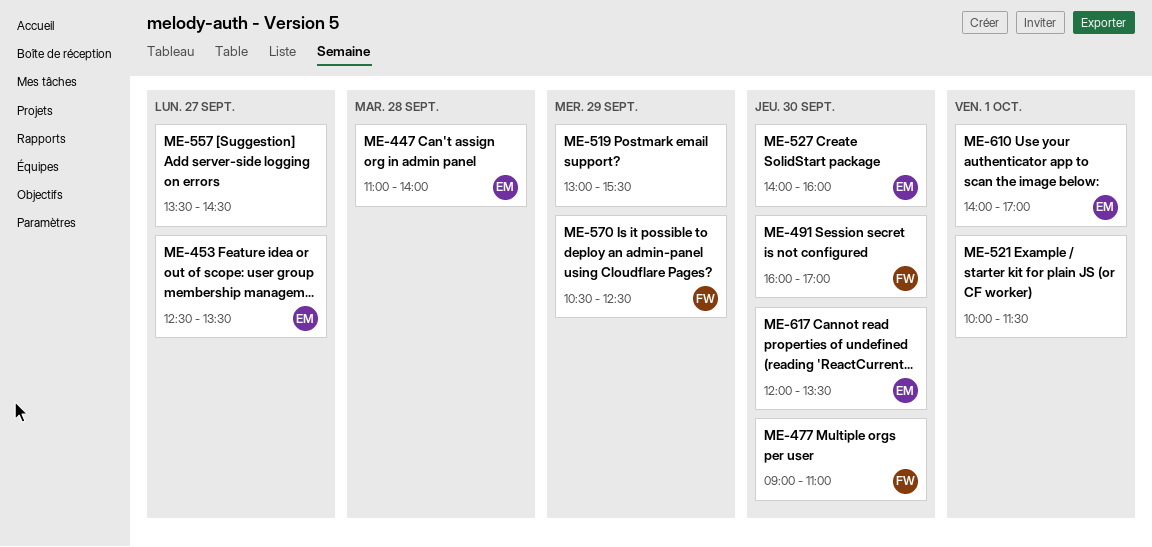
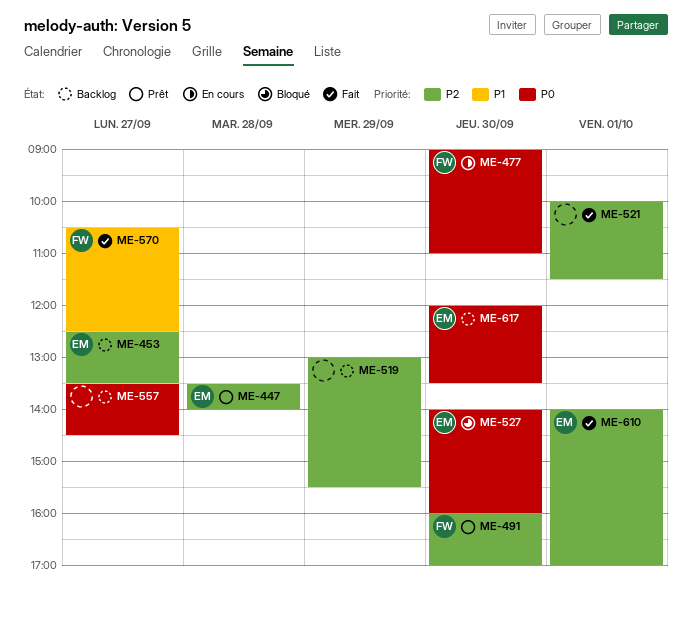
ME-447, begins: 11:00 -> 13:30
ME-570, day: Sep 29 -> Sep 27

